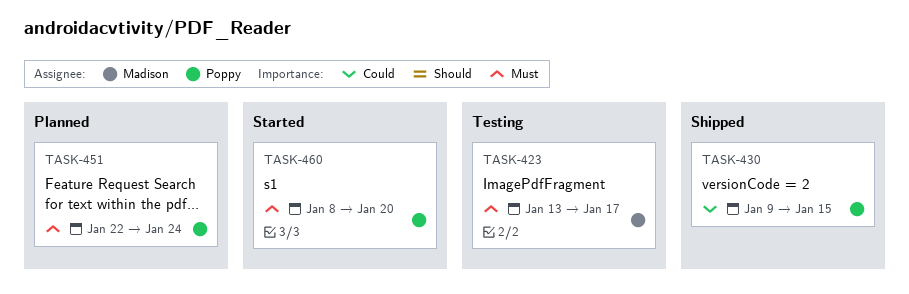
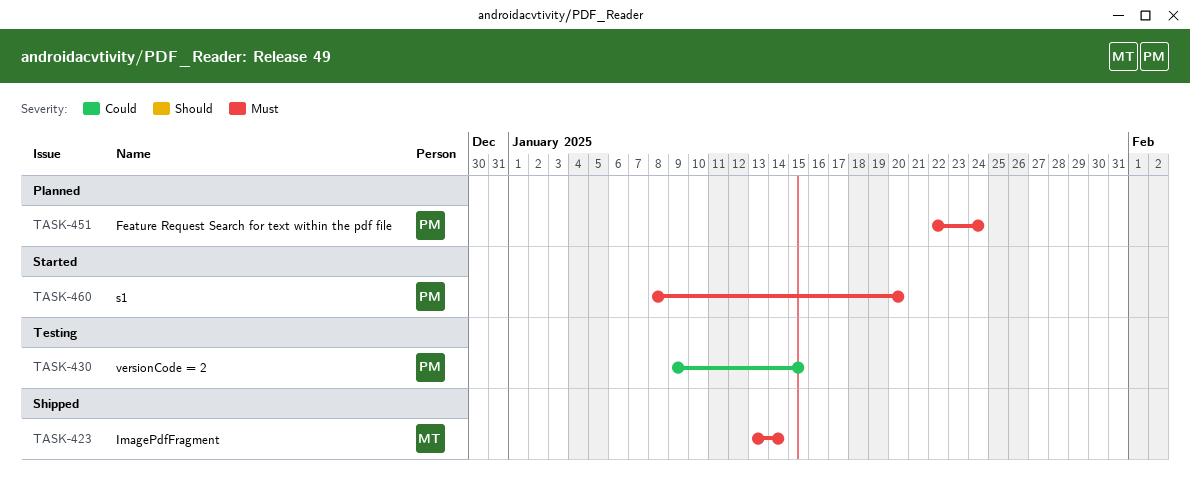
TASK-423, status: Testing -> Shipped
TASK-423, due: Jan 17 -> Jan 14
TASK-430, status: Shipped -> Testing

